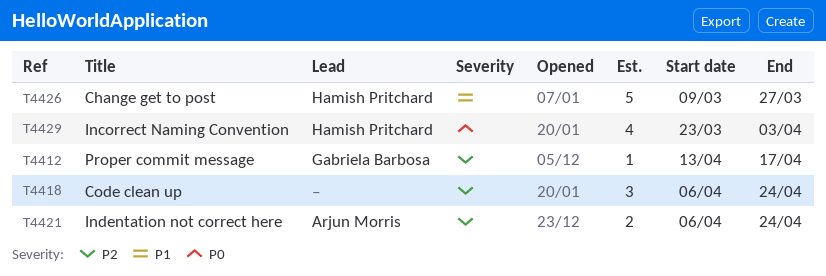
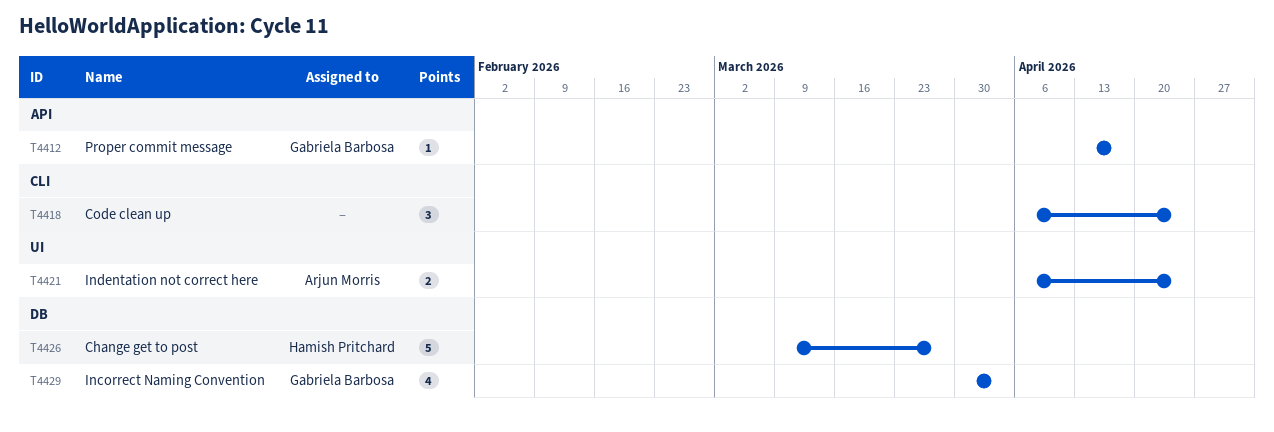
T4429, owner: Hamish Pritchard -> Gabriela Barbosa
T4429, start: Mar 23 -> Mar 30

